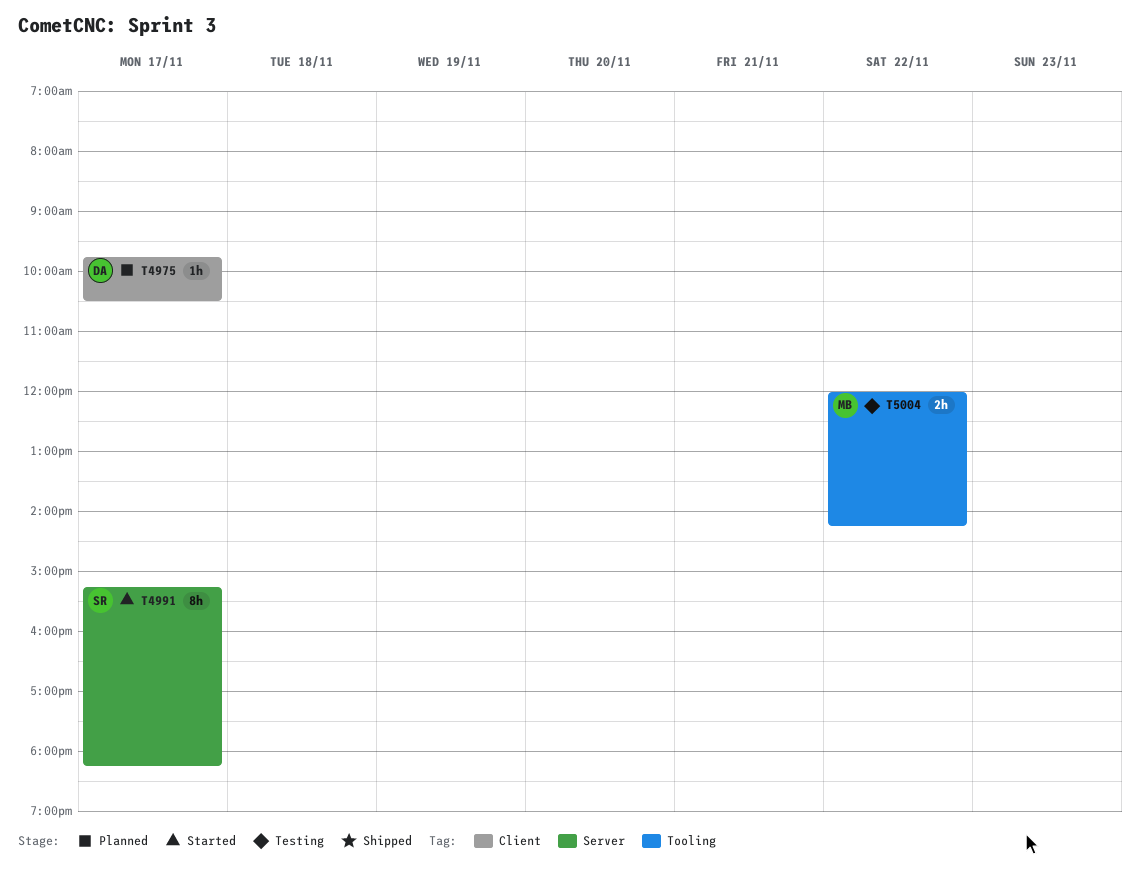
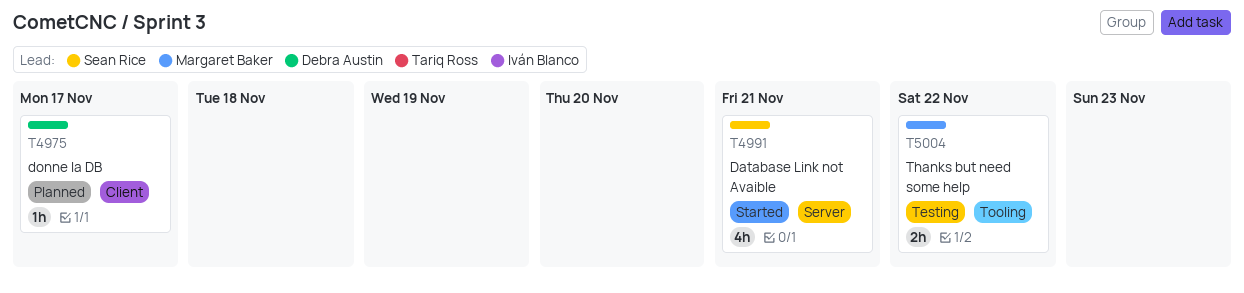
T4991, estimate: 8h -> 4h
T4991, day: Nov 17 -> Nov 21

